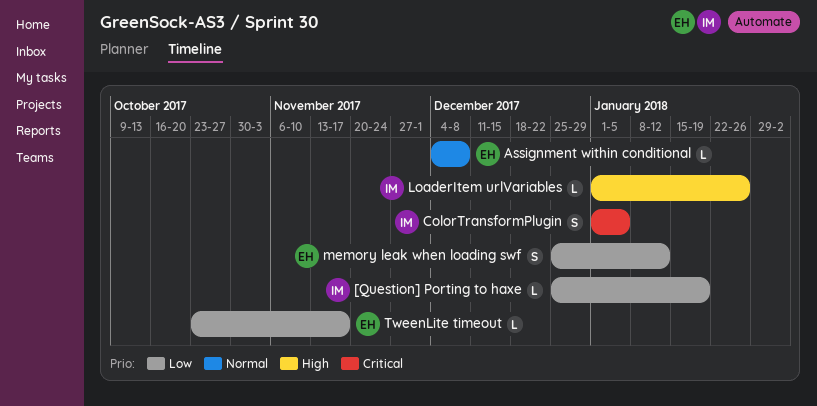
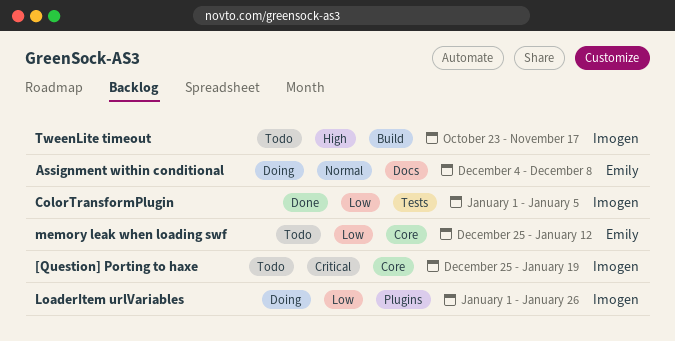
[Question] Porting to haxe, priority: Low -> Critical
ColorTransformPlugin, priority: Critical -> Low
LoaderItem urlVariables, priority: High -> Low
TweenLite timeout, owner: Emily -> Imogen
TweenLite timeout, priority: Low -> High

